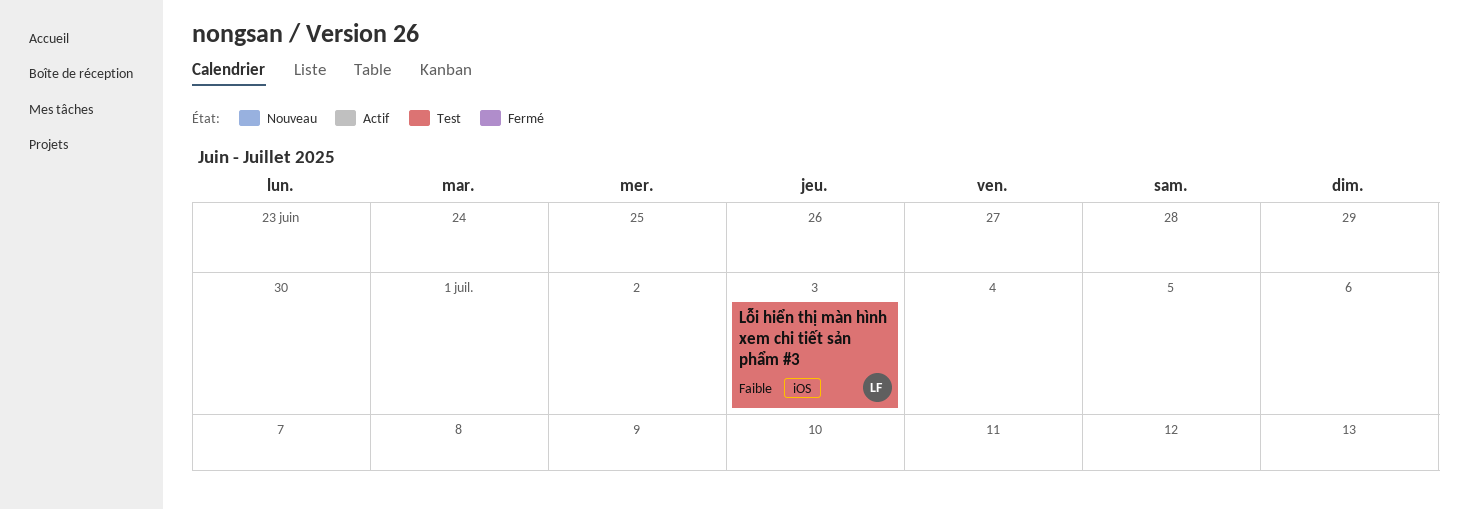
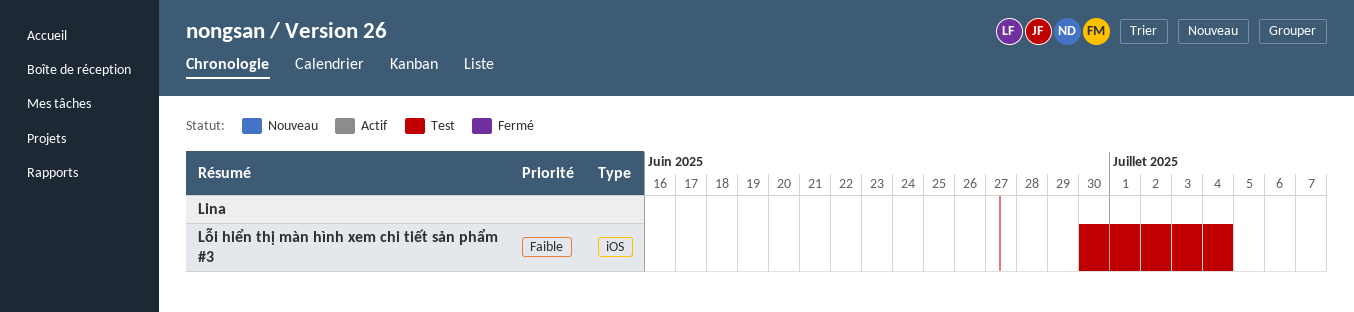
Lỗi hiển thị màn hình xem chi tiết sản phẩm #3, due: Jul 3 -> Jul 4

